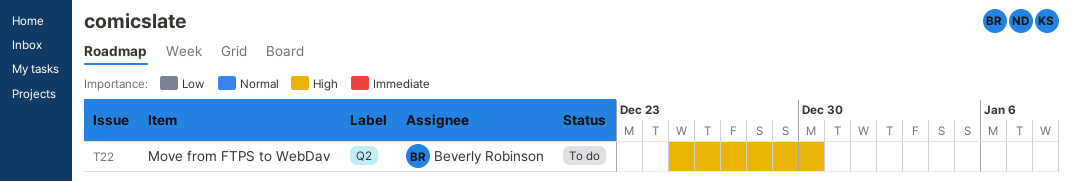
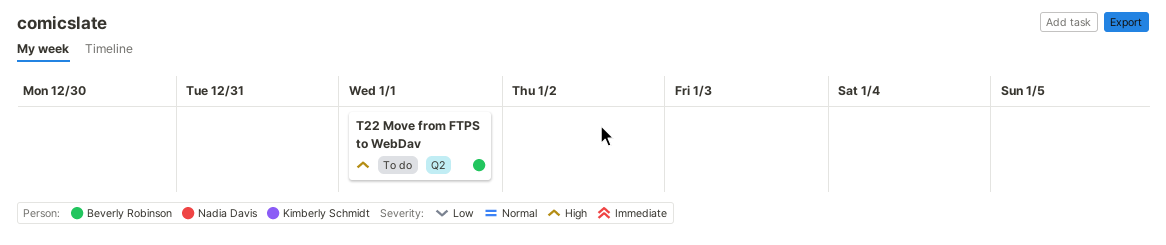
T22, due: Dec 30 -> Jan 1

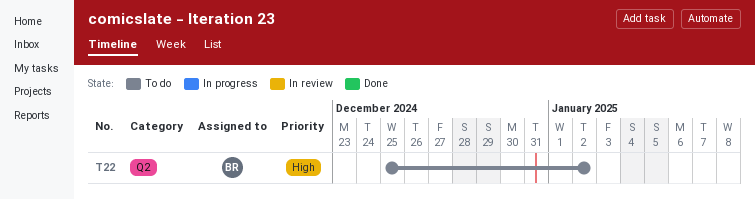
T22, due: Jan 1 -> Jan 2

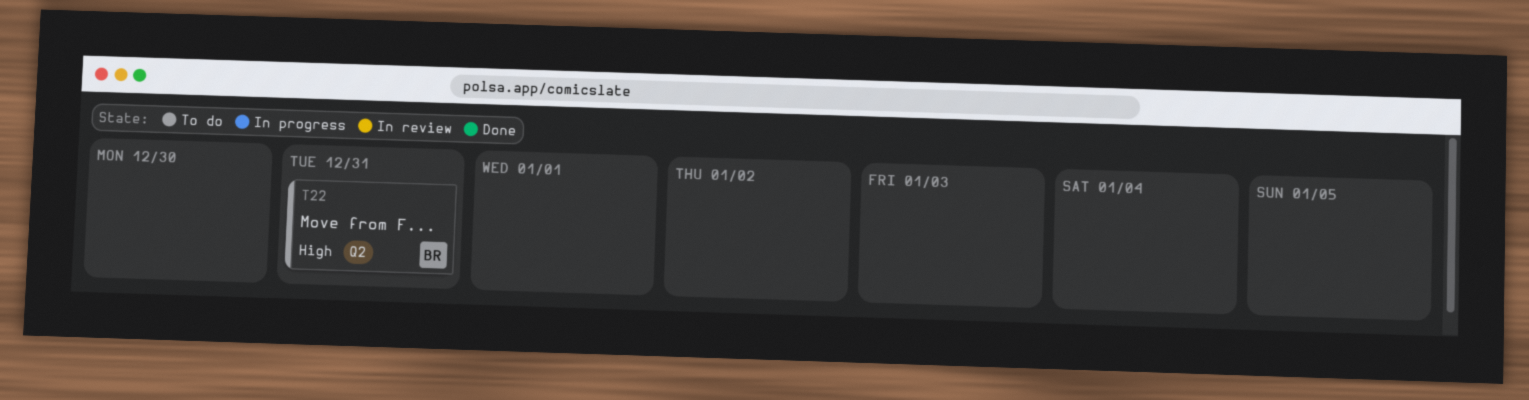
T22, due: Jan 2 -> Dec 31

